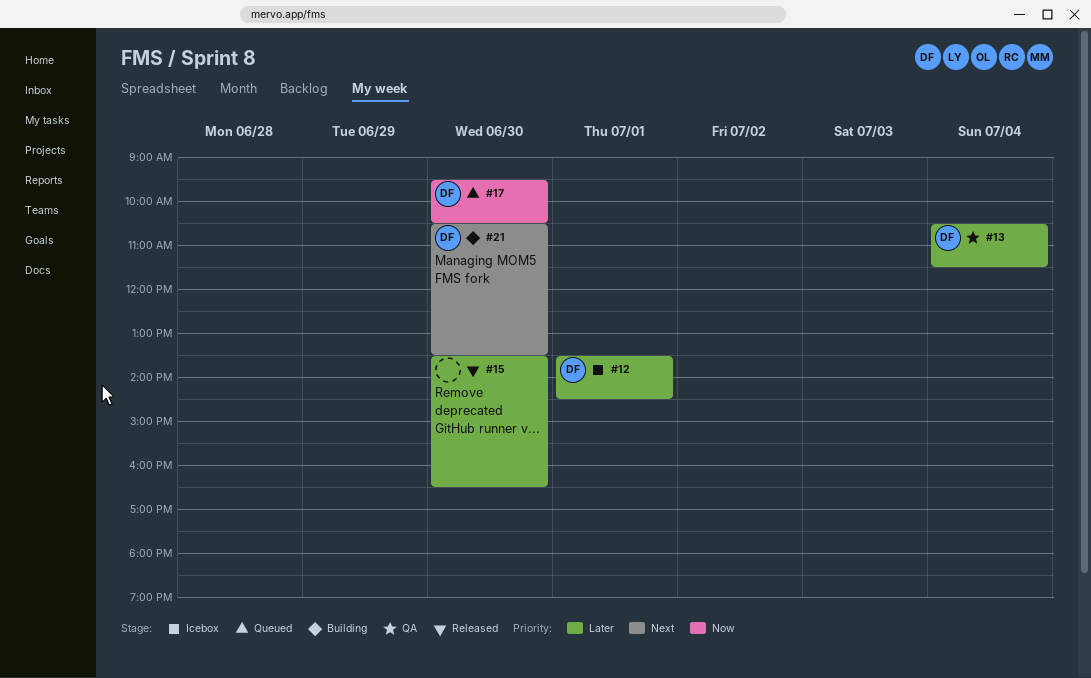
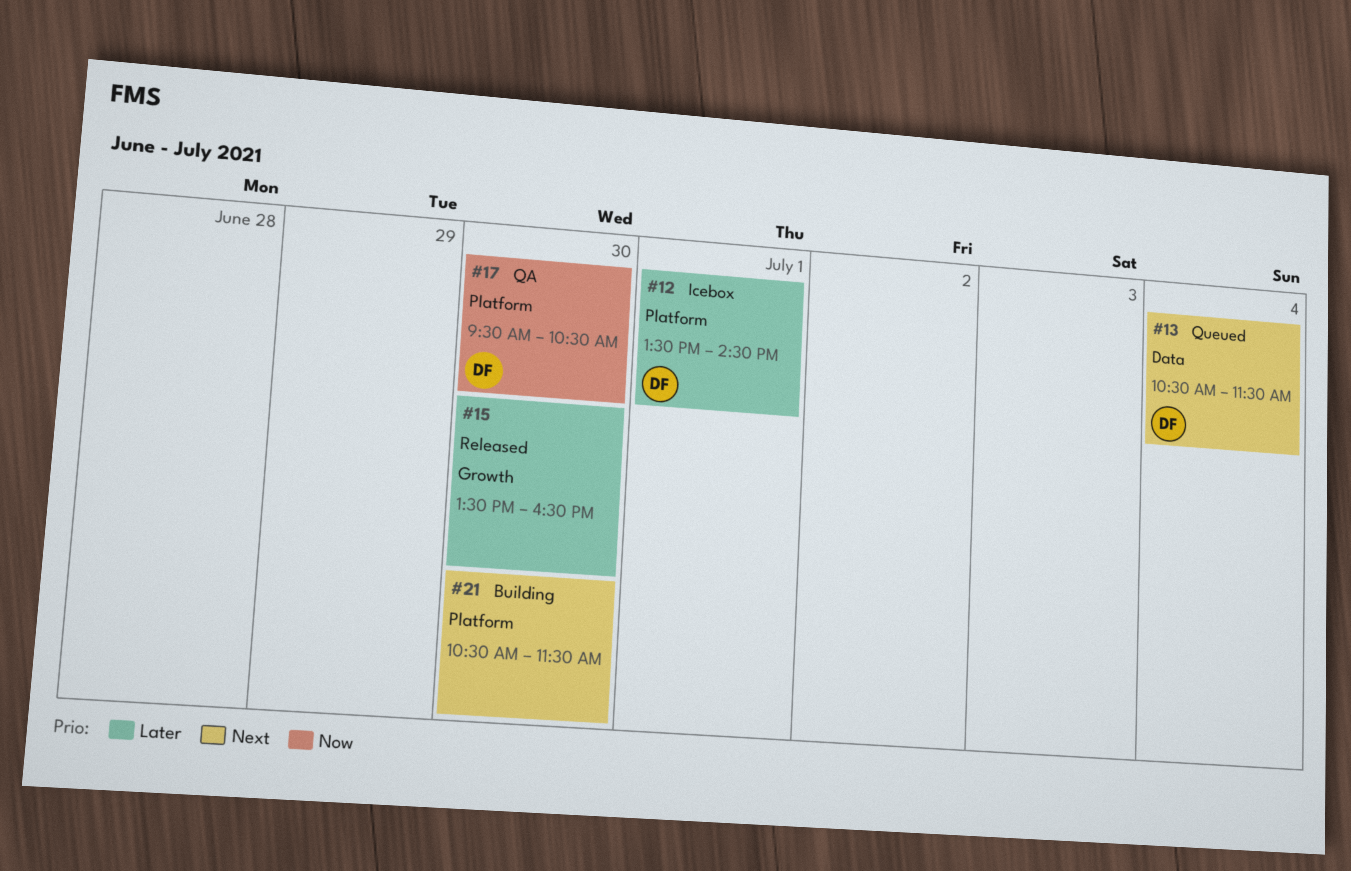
#13, status: QA -> Queued
#13, priority: Later -> Next
#17, status: Queued -> QA
#21, owner: DF -> none
#21, ends: 13:30 -> 11:30

